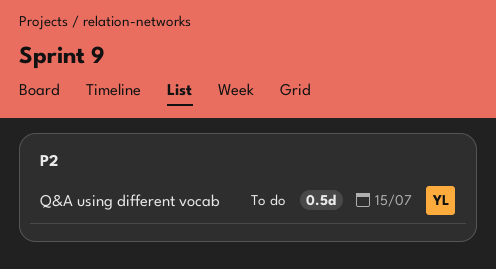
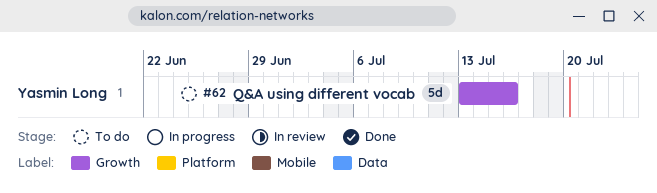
Q&A using different vocab, estimate: 0.5d -> 5d
Q&A using different vocab, due: Jul 15 -> Jul 16

